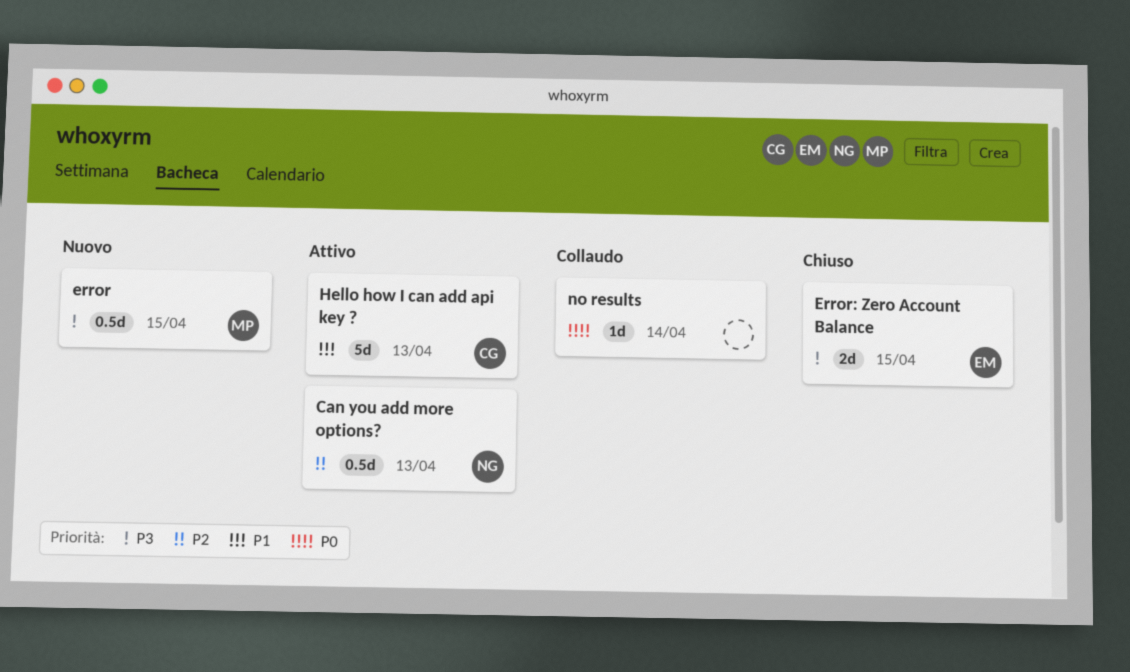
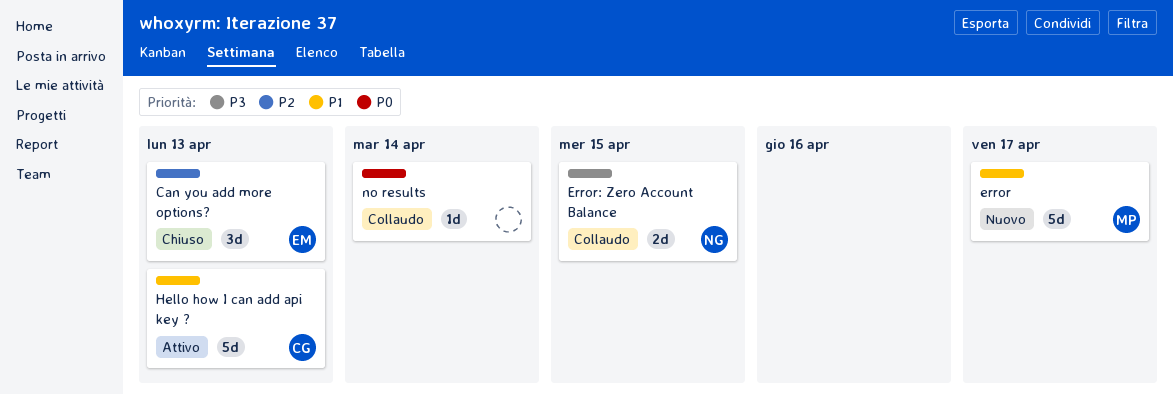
Can you add more options?, status: Attivo -> Chiuso
Can you add more options?, owner: NG -> EM
Can you add more options?, estimate: 0.5d -> 3d
error, priority: P3 -> P1
error, estimate: 0.5d -> 5d
error, due: Apr 15 -> Apr 17
Error: Zero Account Balance, status: Chiuso -> Collaudo
Error: Zero Account Balance, owner: EM -> NG

